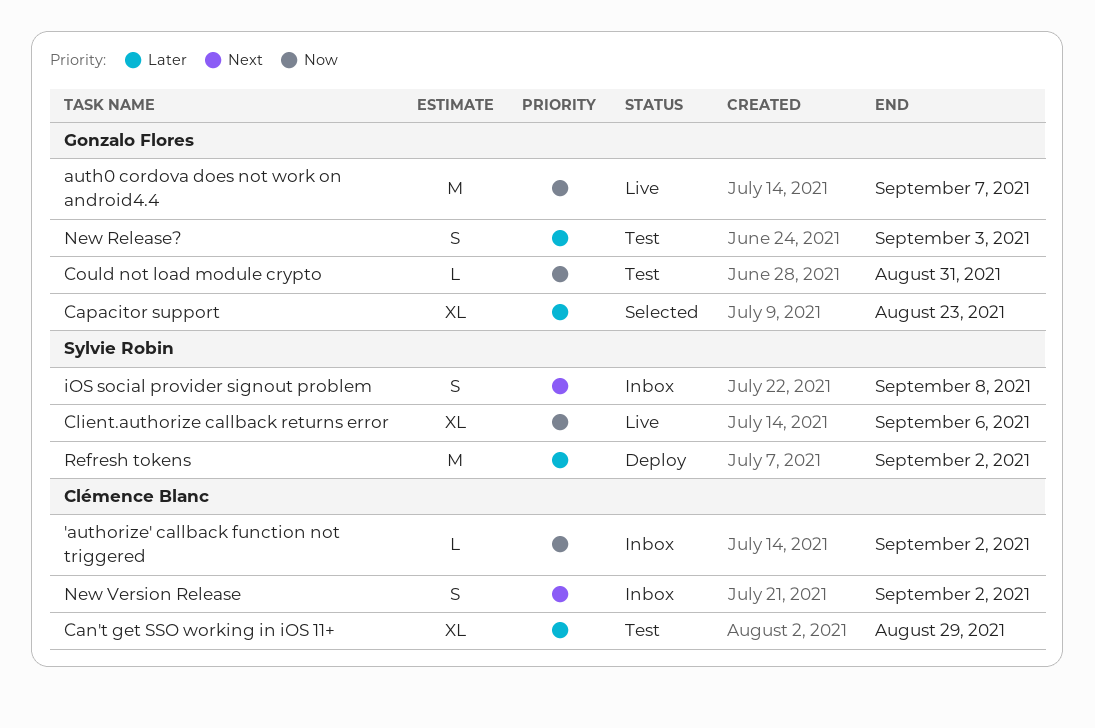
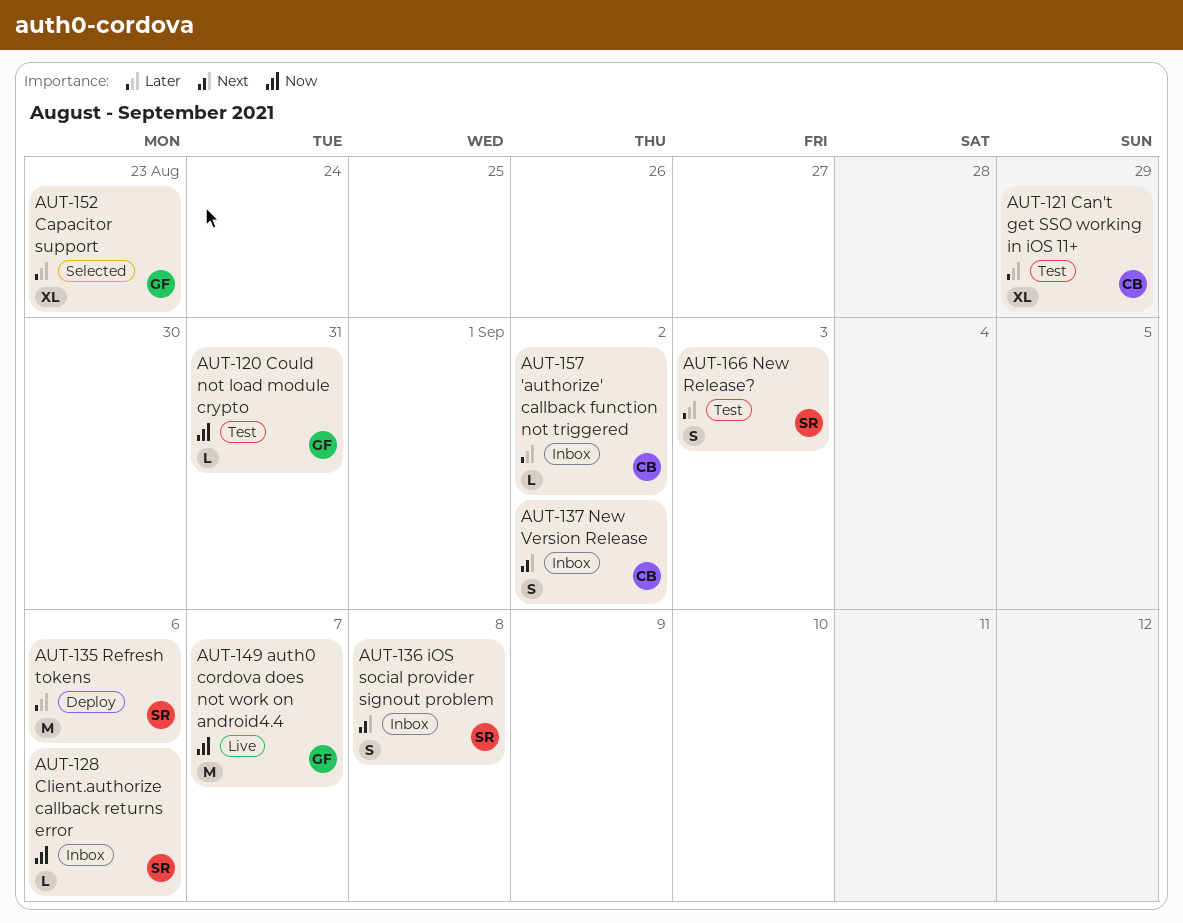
'authorize' callback function not triggered, priority: Now -> Later
Client.authorize callback returns error, status: Live -> Inbox
Client.authorize callback returns error, estimate: XL -> L
New Release?, owner: Gonzalo Flores -> Sylvie Robin
Refresh tokens, due: Sep 2 -> Sep 6

